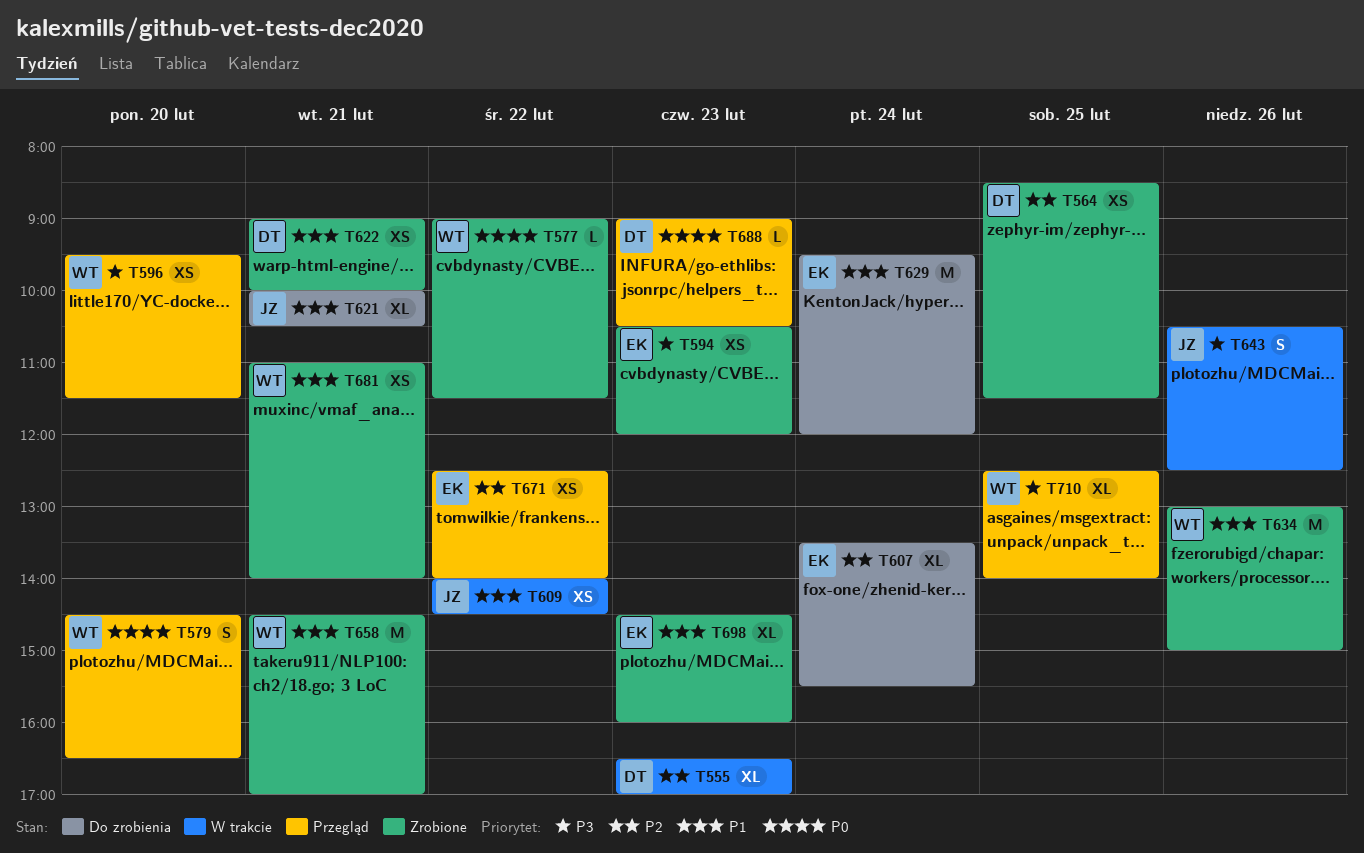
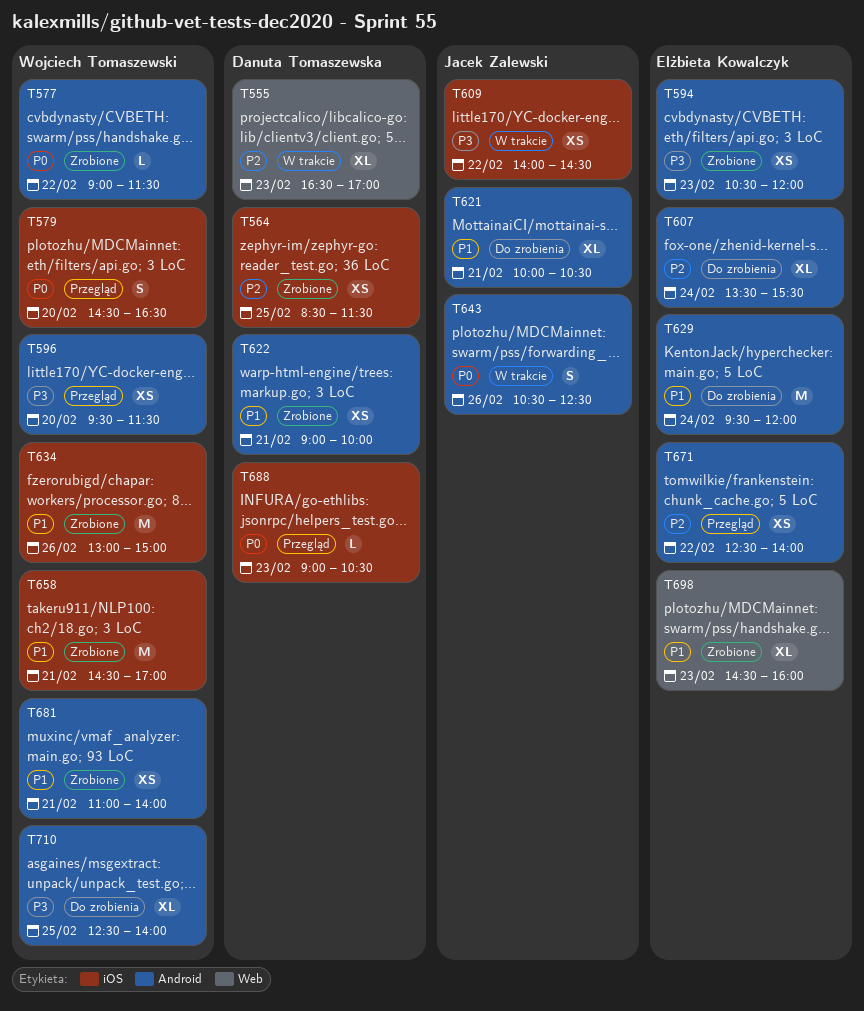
T609, priority: P1 -> P3
T643, priority: P3 -> P0
T710, status: Przegląd -> Do zrobienia

